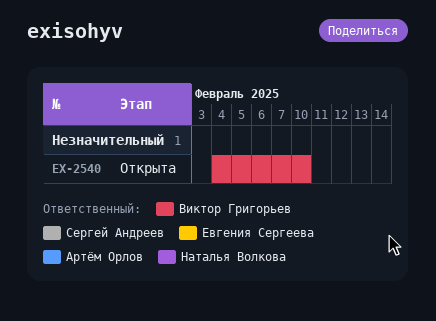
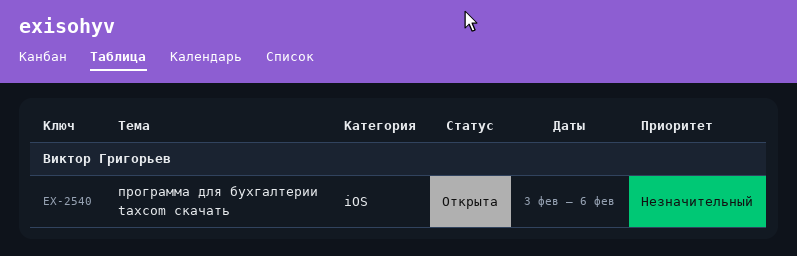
EX-2540, start: Feb 4 -> Feb 3
EX-2540, due: Feb 10 -> Feb 6

